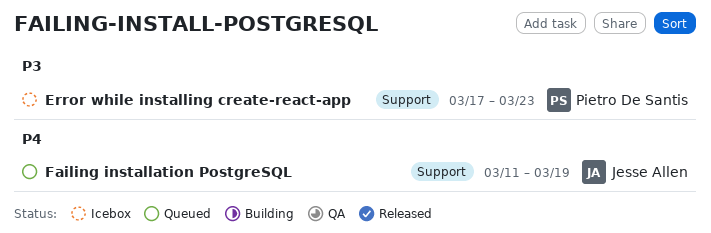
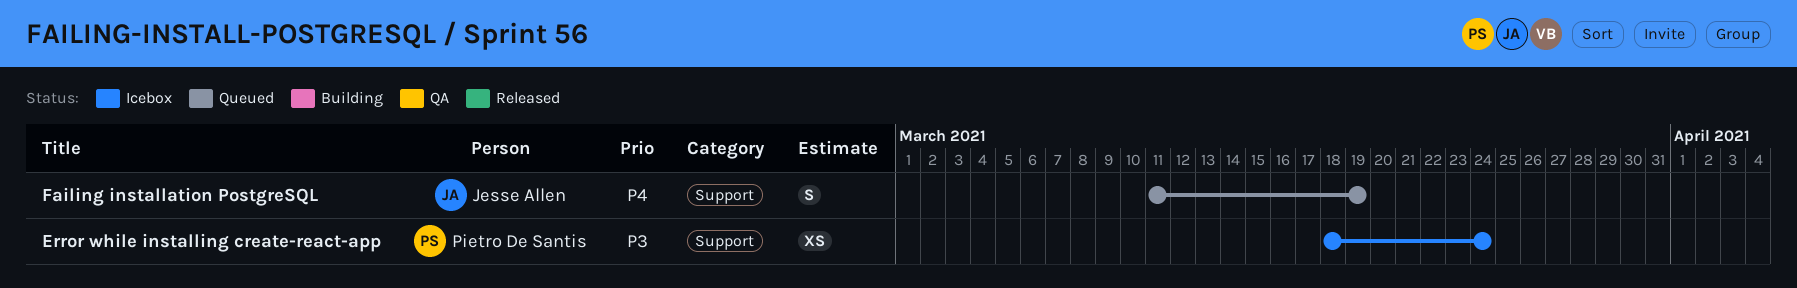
Error while installing create-react-app, start: Mar 17 -> Mar 18
Error while installing create-react-app, due: Mar 23 -> Mar 24

